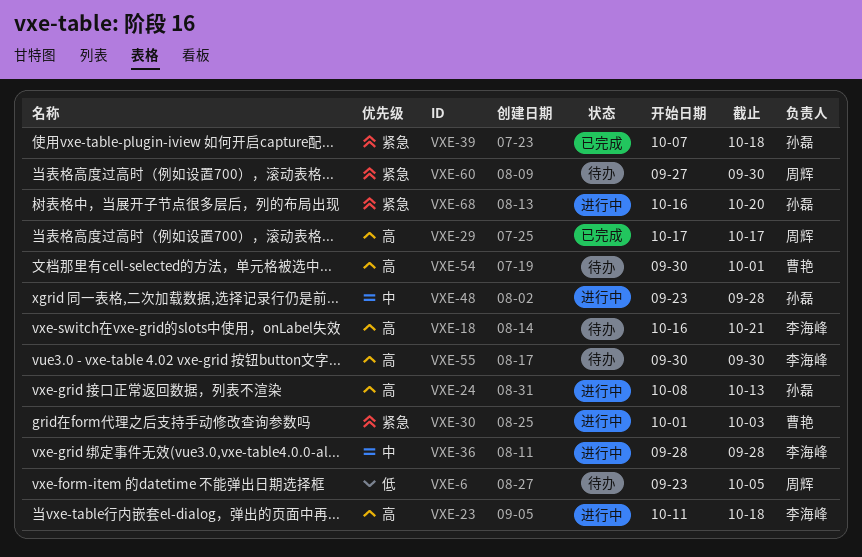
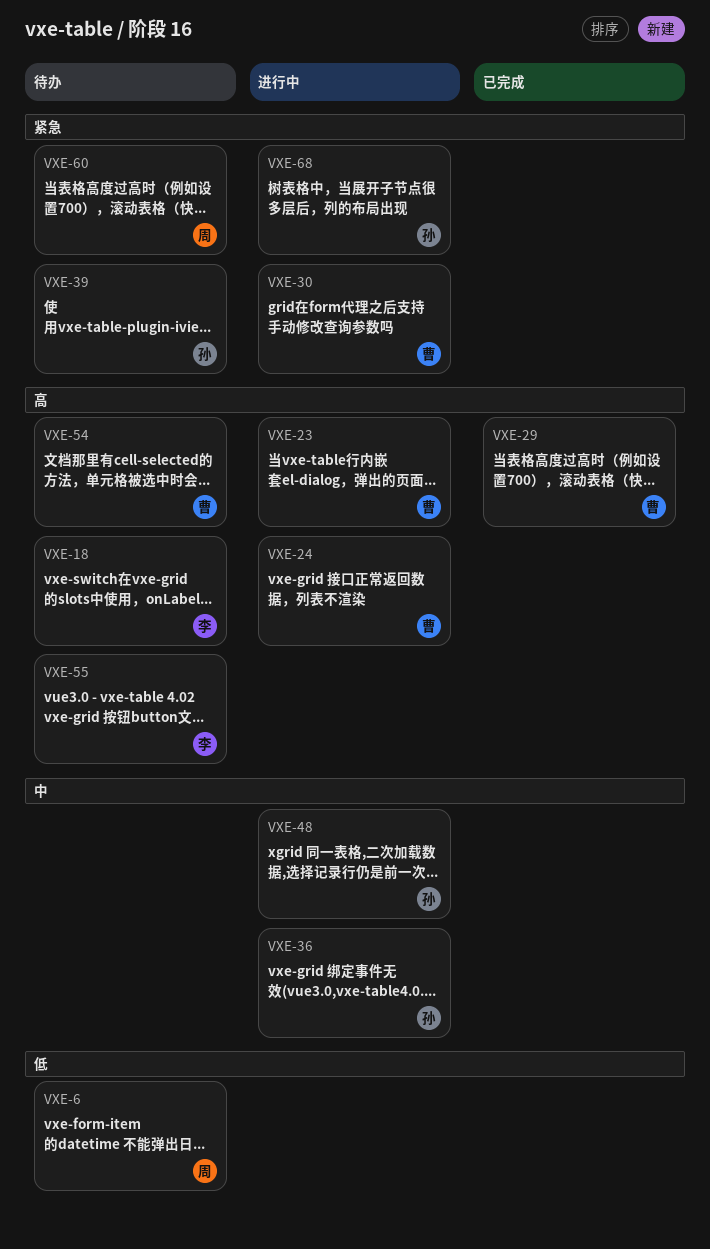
VXE-23, owner: 李海峰 -> 曹艳
VXE-24, owner: 孙磊 -> 曹艳
VXE-29, owner: 周辉 -> 曹艳
VXE-36, owner: 李海峰 -> 孙磊
VXE-39, status: 已完成 -> 待办

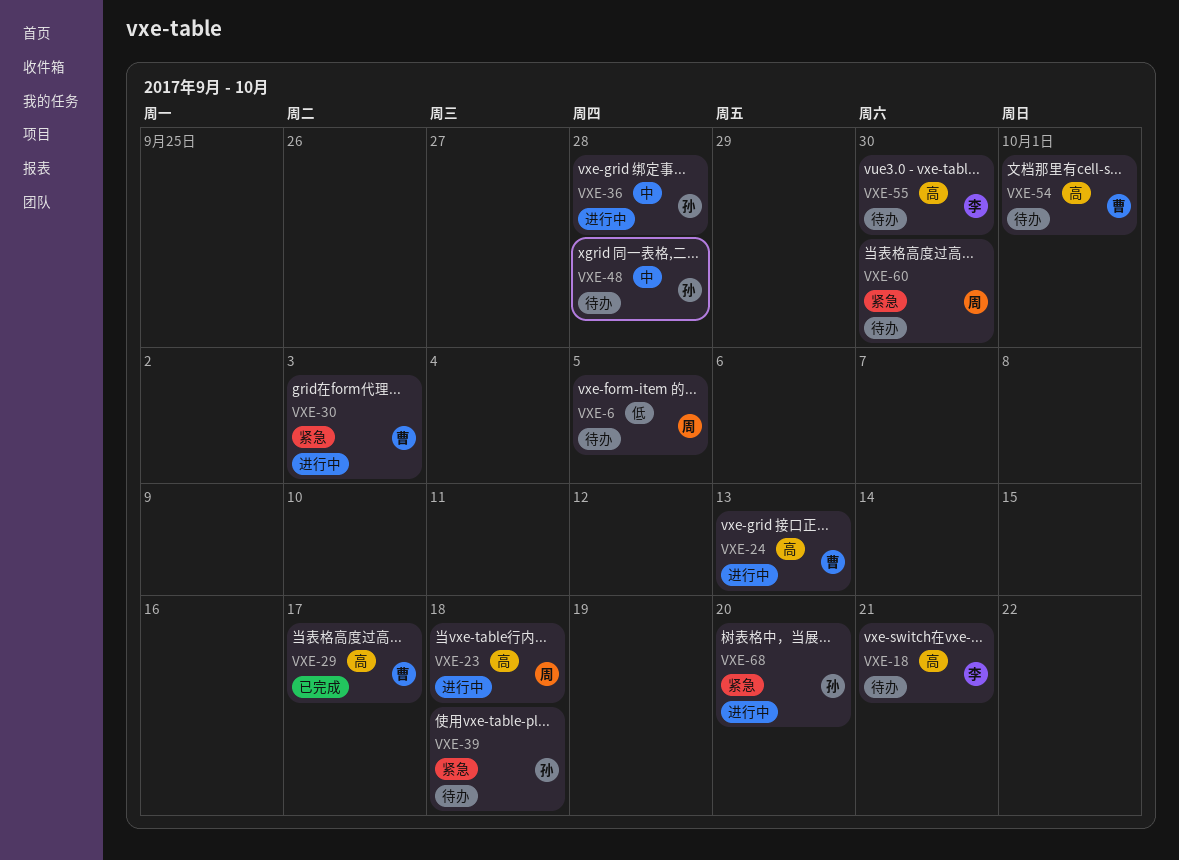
VXE-23, owner: 曹 -> 周
VXE-48, status: 进行中 -> 待办

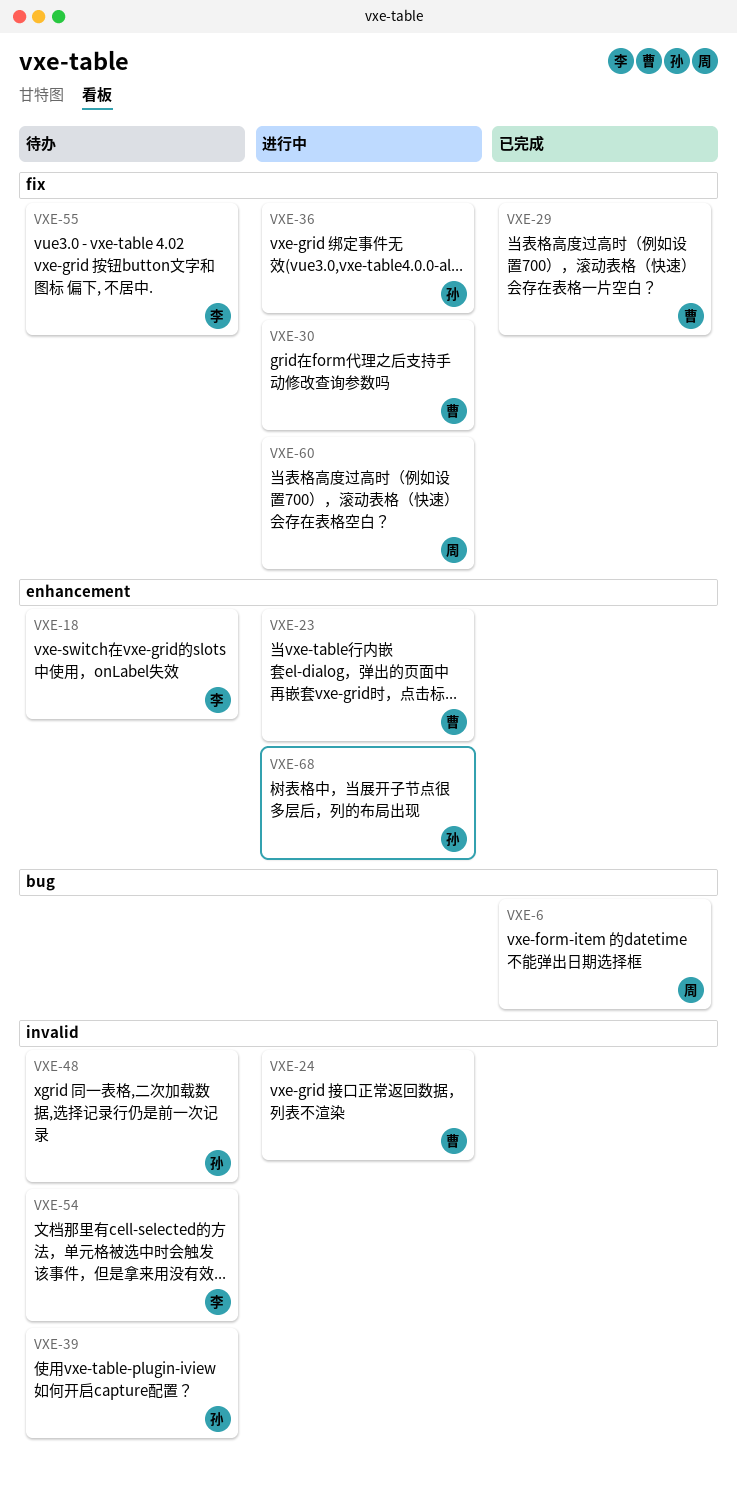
VXE-6, status: 待办 -> 已完成
VXE-23, owner: 周 -> 曹
VXE-54, owner: 曹 -> 李
VXE-60, status: 待办 -> 进行中

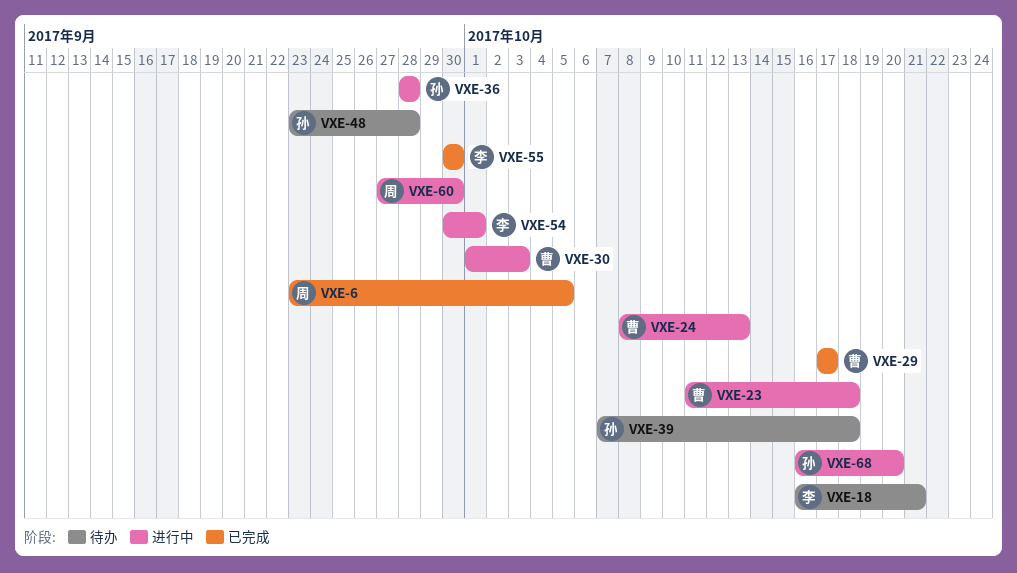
VXE-54, status: 待办 -> 进行中
VXE-55, status: 待办 -> 已完成

